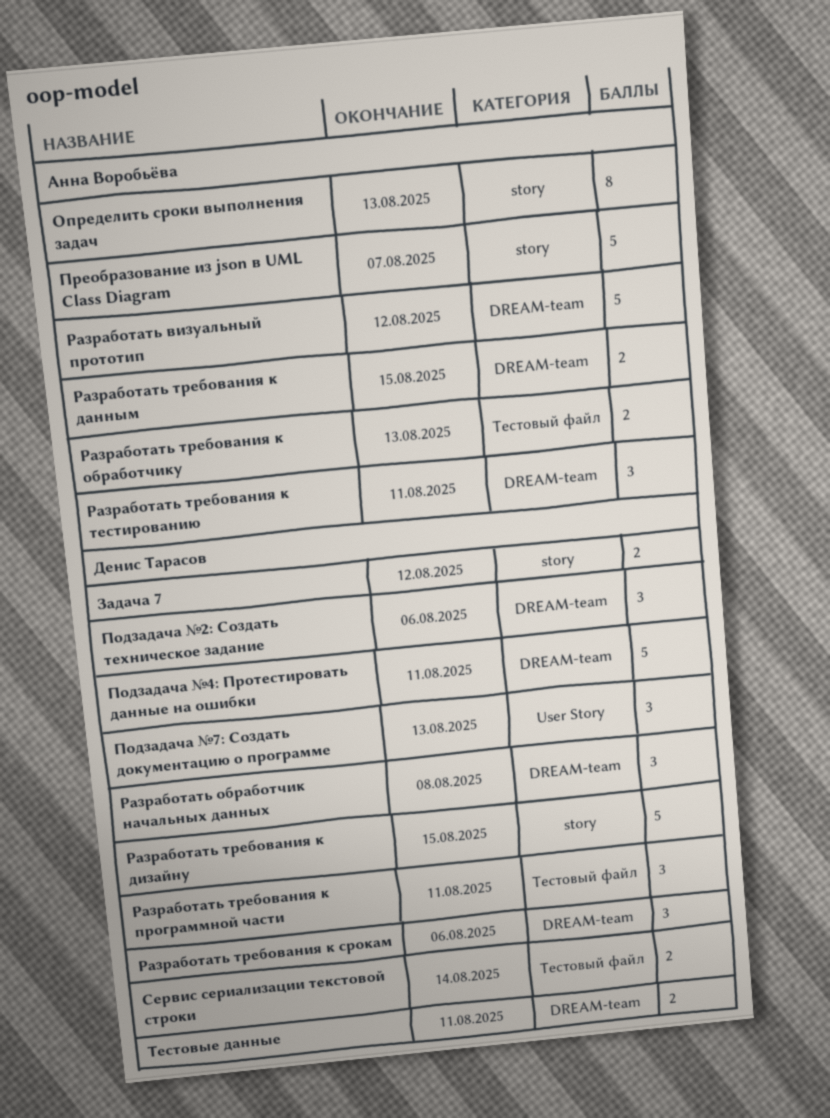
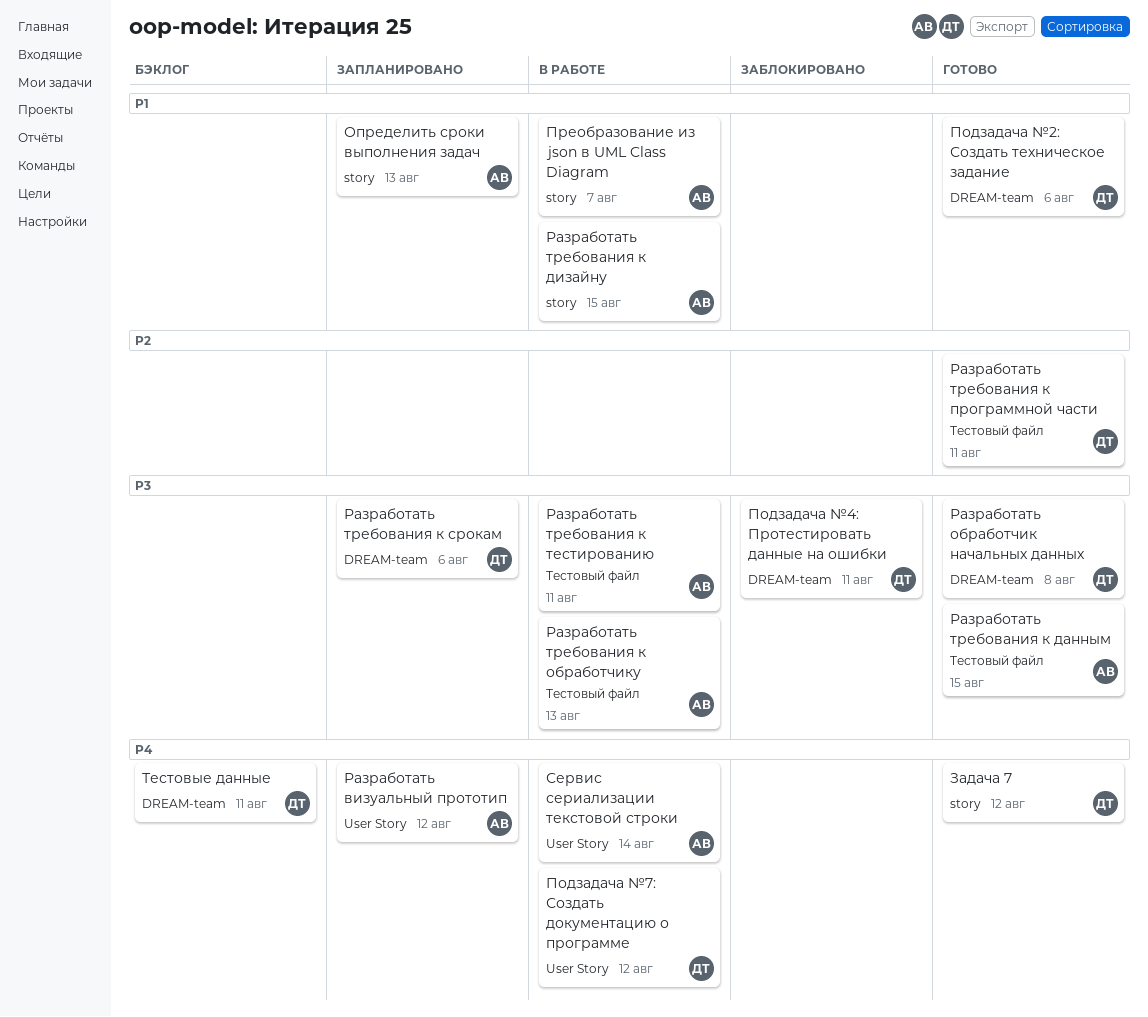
Подзадача №7: Создать документацию о программе, due: Aug 13 -> Aug 12
Разработать визуальный прототип, label: DREAM-team -> User Story
Разработать требования к данным, label: DREAM-team -> Тестовый файл
Разработать требования к дизайну, owner: Денис Тарасов -> Анна Воробьёва
Разработать требования к тестированию, label: DREAM-team -> Тестовый файл
Сервис сериализации текстовой строки, owner: Денис Тарасов -> Анна Воробьёва
Сервис сериализации текстовой строки, label: Тестовый файл -> User Story

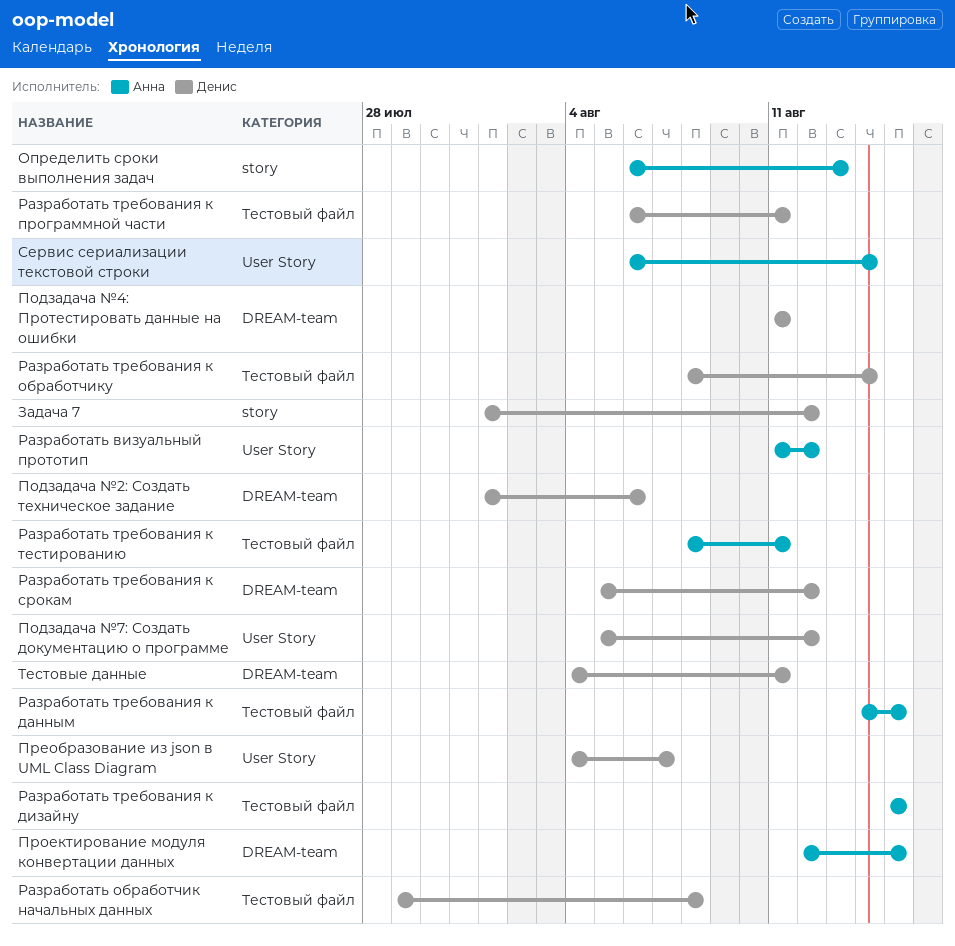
Преобразование из json в UML Class Diagram, owner: Анна -> Денис
Преобразование из json в UML Class Diagram, label: story -> User Story
Проектирование модуля конвертации данных: none -> present
Разработать обработчик начальных данных, label: DREAM-team -> Тестовый файл
Разработать требования к дизайну, label: story -> Тестовый файл
Разработать требования к обработчику, owner: Анна -> Денис
Разработать требования к обработчику, due: Aug 13 -> Aug 14
Разработать требования к срокам, due: Aug 6 -> Aug 12

